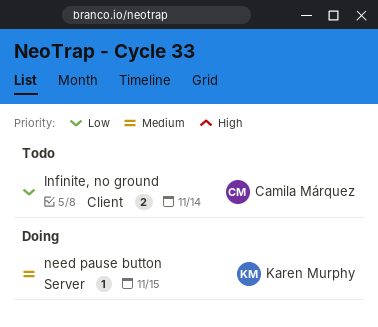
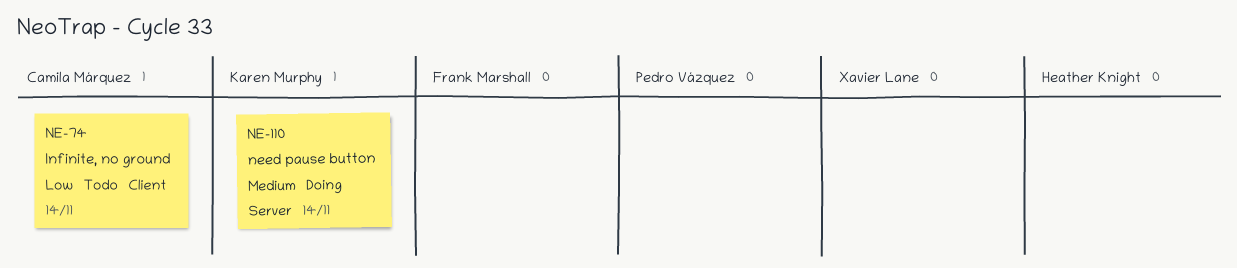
need pause button, due: Nov 15 -> Nov 14

